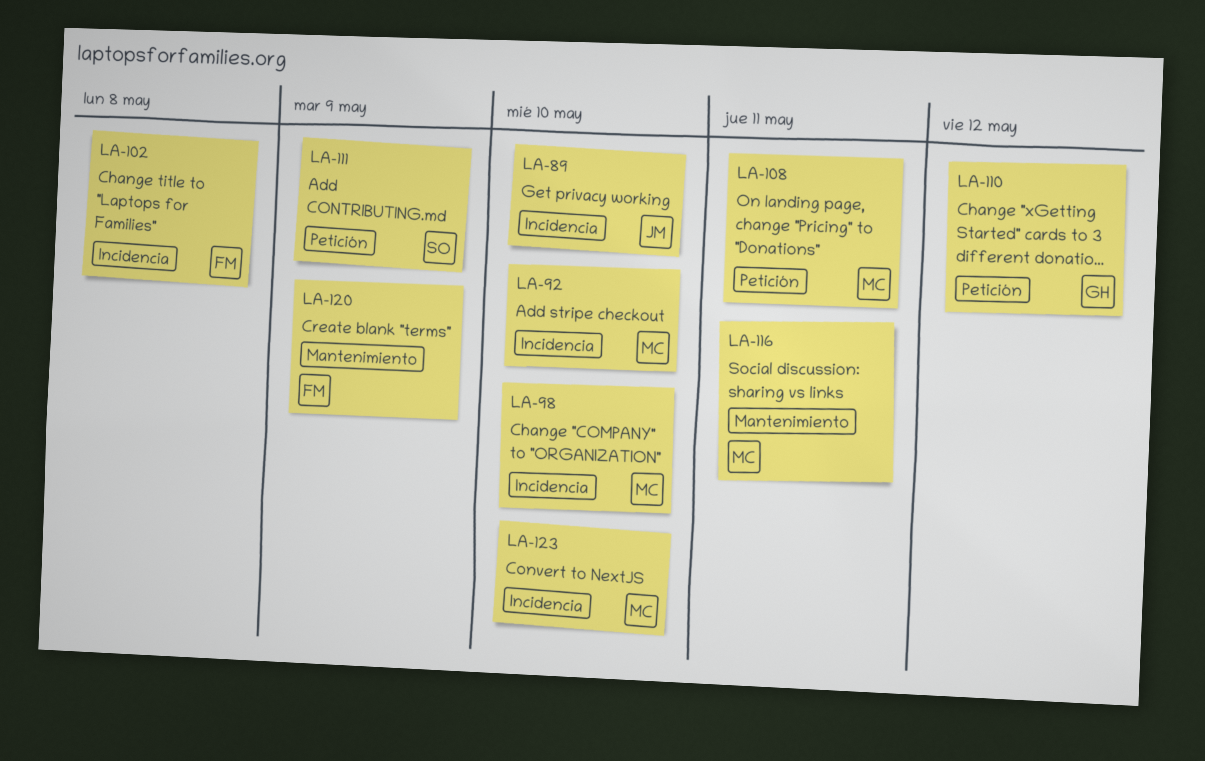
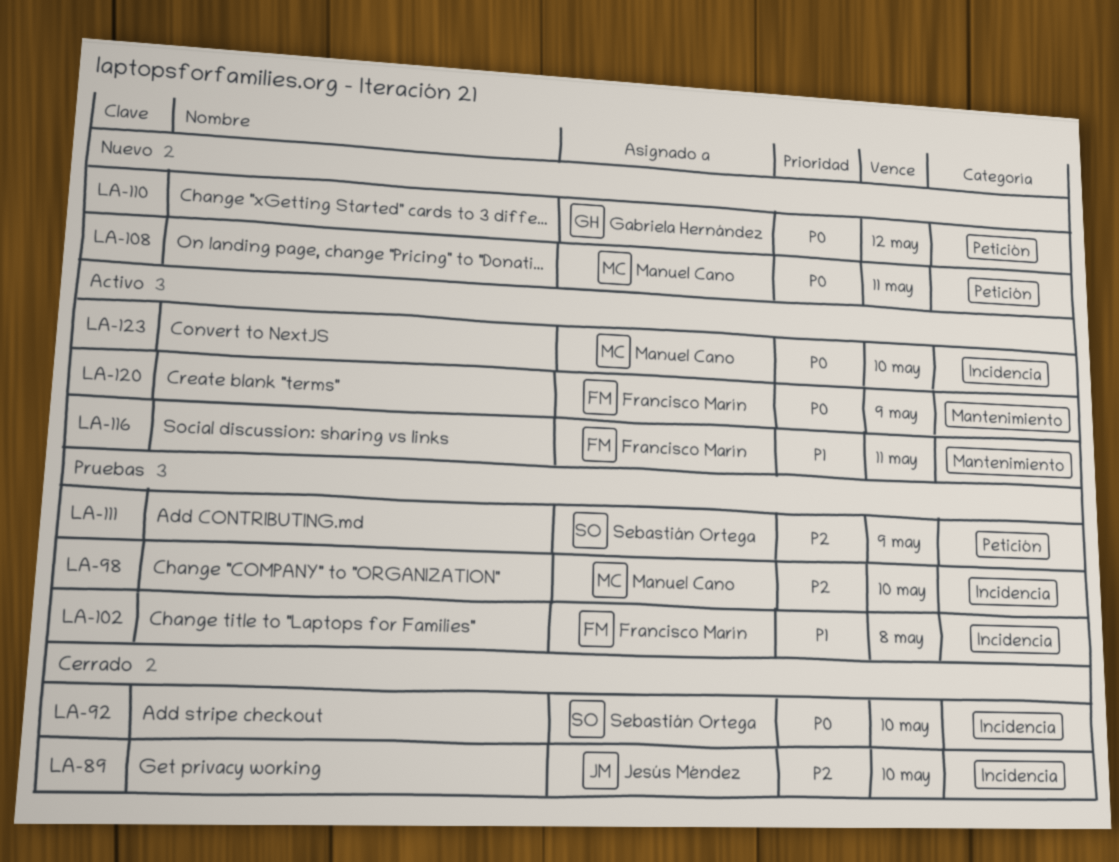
LA-92, owner: Manuel Cano -> Sebastián Ortega
LA-116, owner: Manuel Cano -> Francisco Marín

